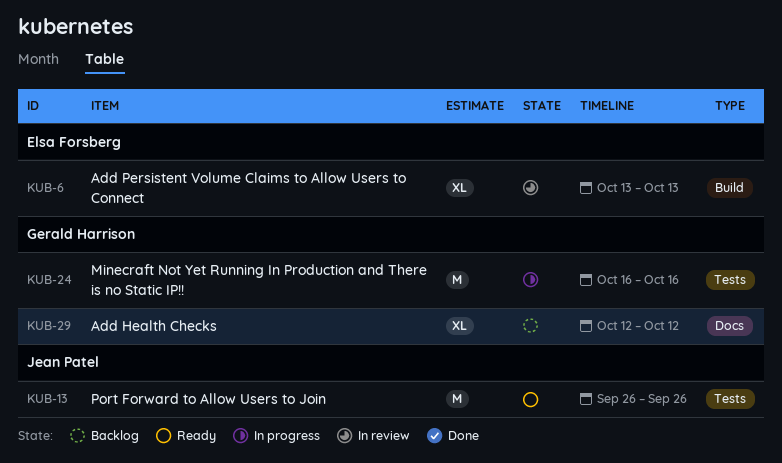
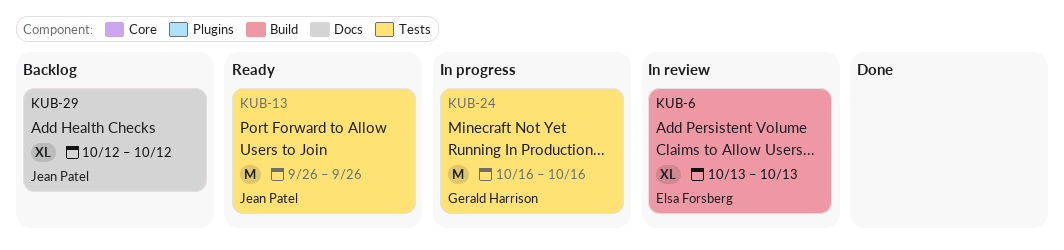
KUB-29, owner: Gerald Harrison -> Jean Patel

